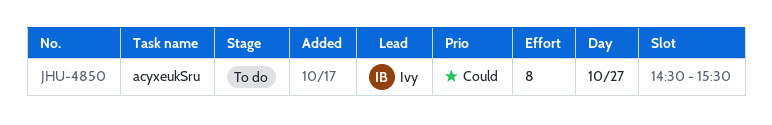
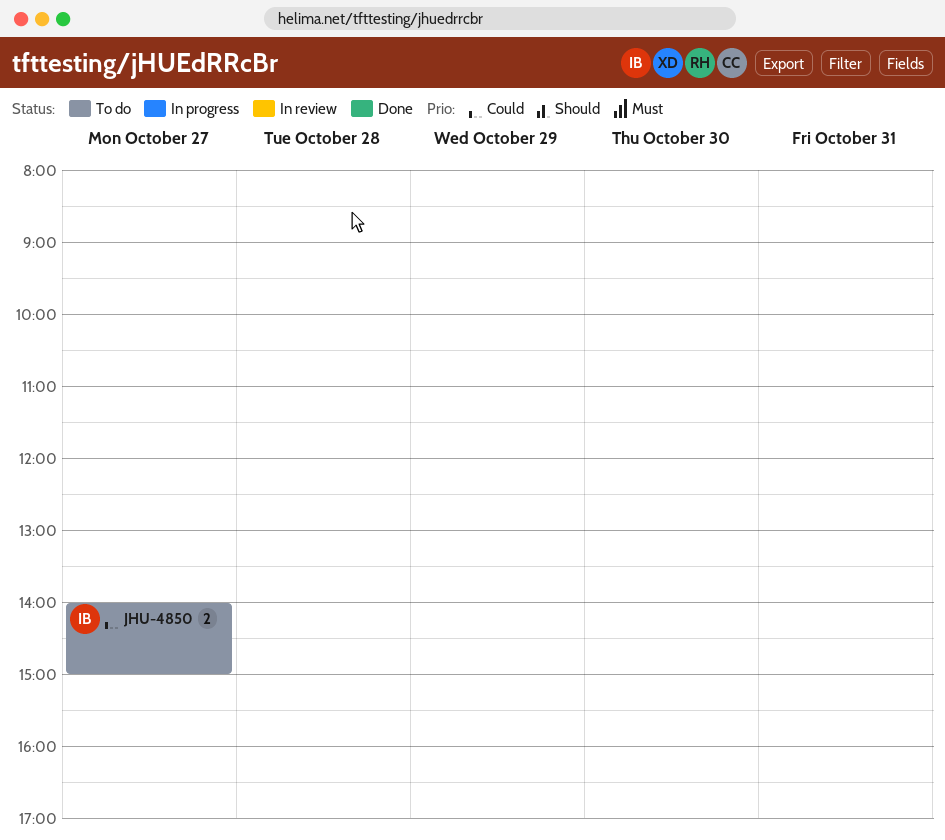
JHU-4850, estimate: 8 -> 2
JHU-4850, begins: 14:30 -> 14:00
JHU-4850, ends: 15:30 -> 15:00

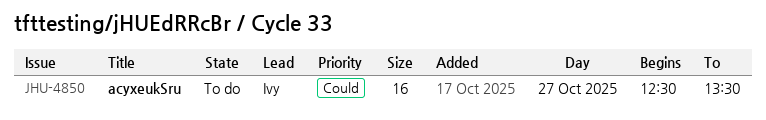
JHU-4850, estimate: 2 -> 16
JHU-4850, begins: 14:00 -> 12:30
JHU-4850, ends: 15:00 -> 13:30

